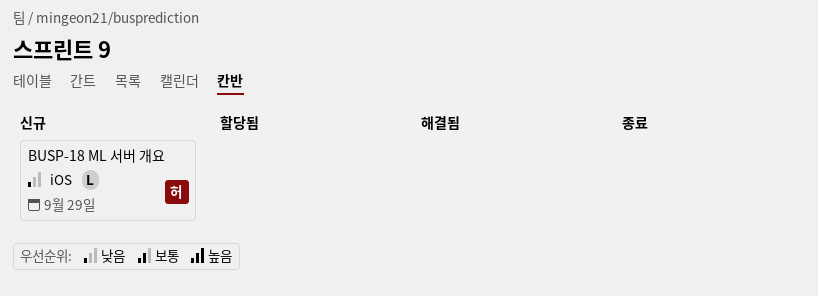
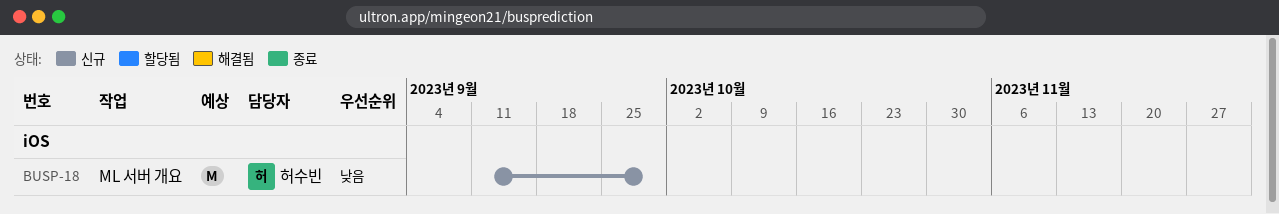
BUSP-18, estimate: L -> M

